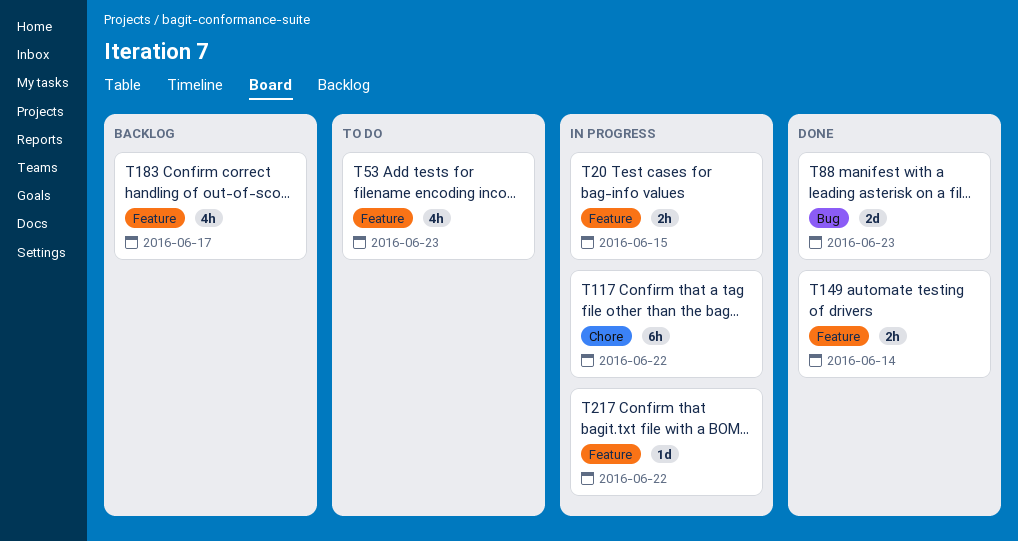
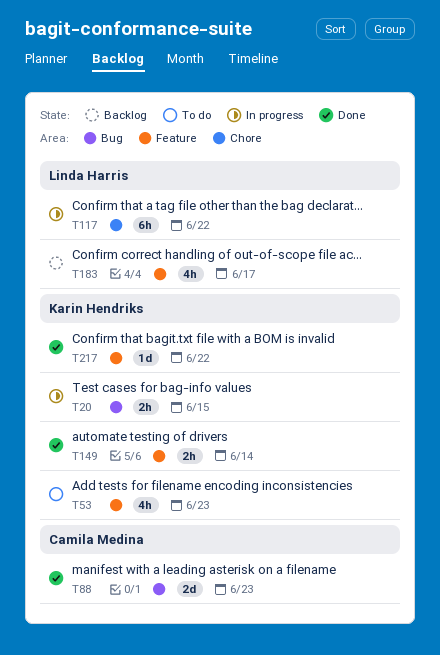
T20, label: Feature -> Bug
T217, status: In progress -> Done

